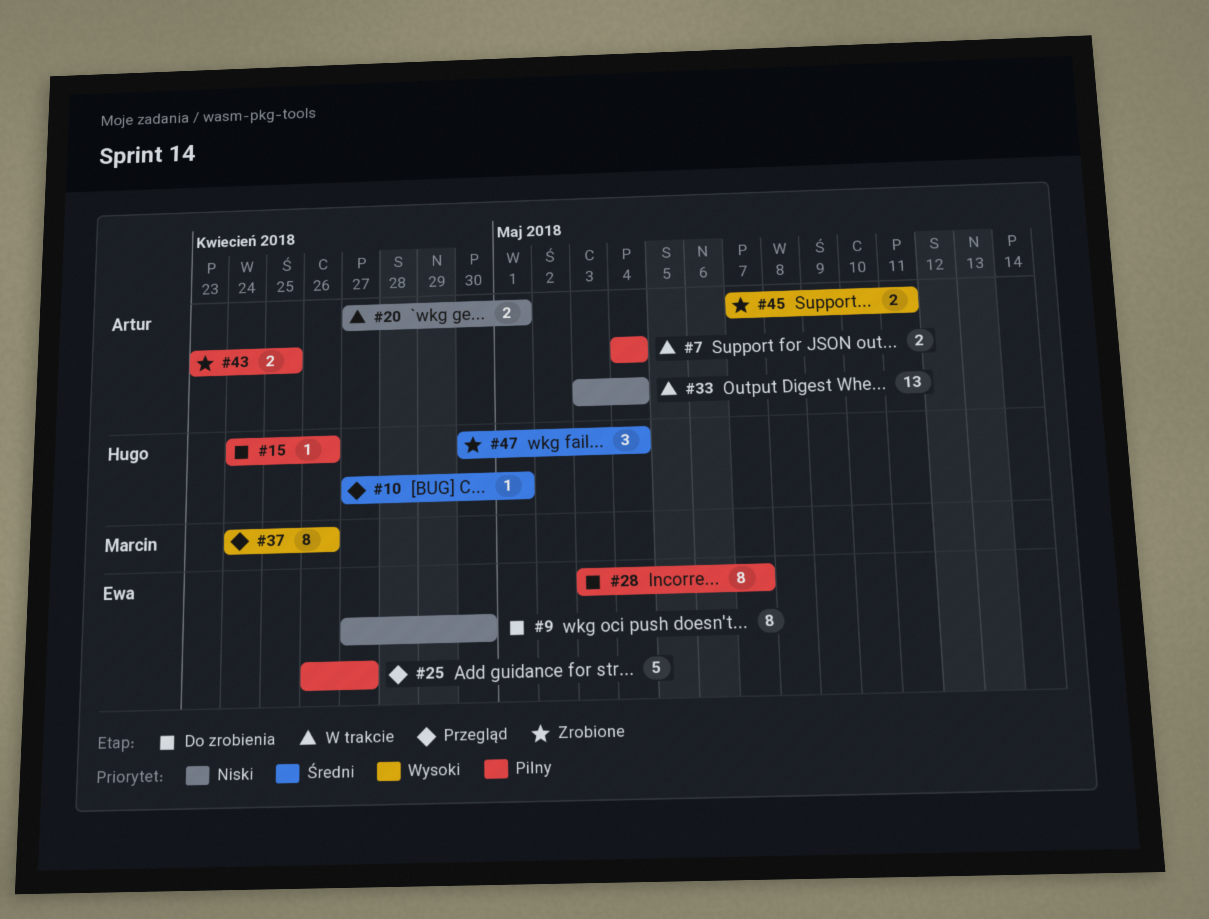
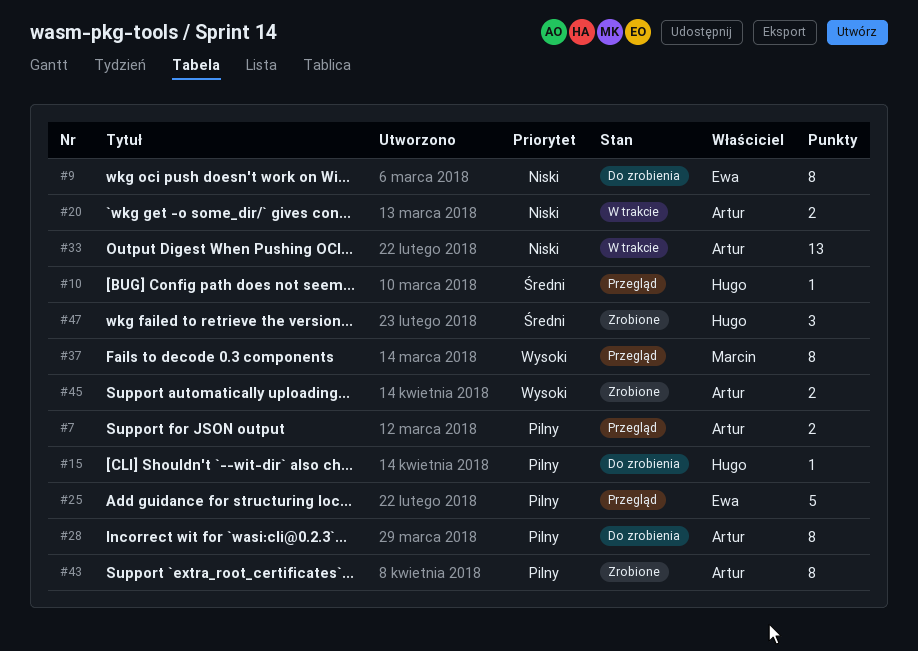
#7, status: W trakcie -> Przegląd
#28, owner: Ewa -> Artur
#43, estimate: 2 -> 8

